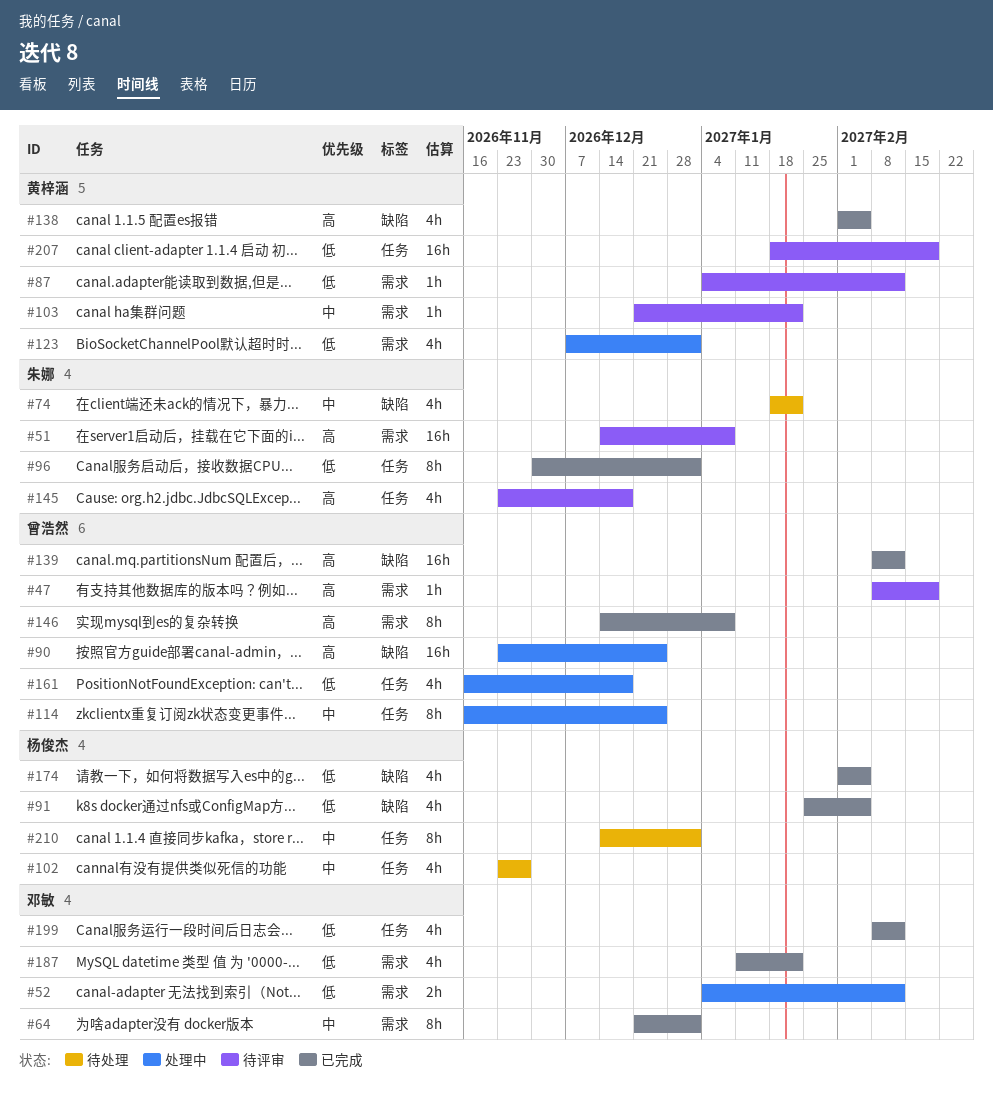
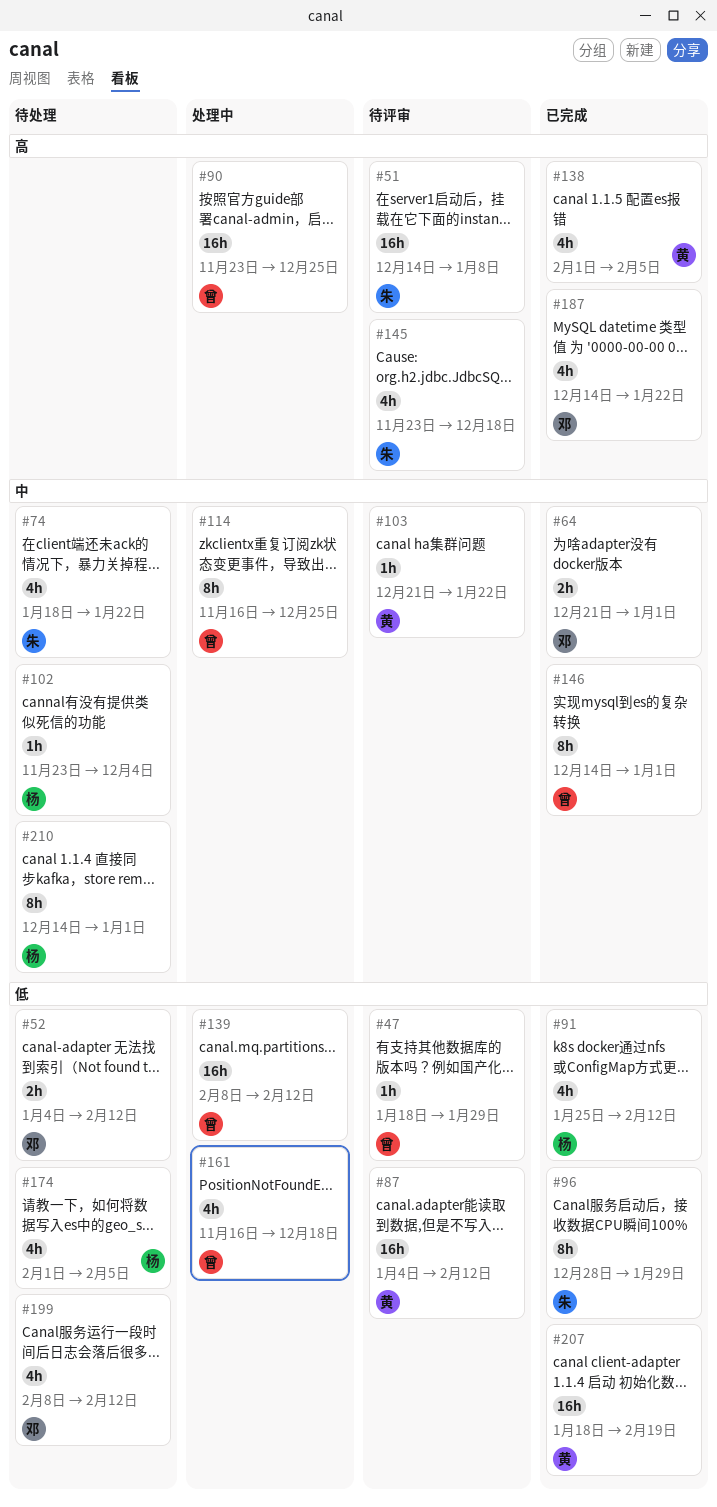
#47, priority: 高 -> 低
#47, start: Feb 8 -> Jan 18
#47, due: Feb 19 -> Jan 29
#52, status: 处理中 -> 待处理
#64, estimate: 8h -> 2h
#87, estimate: 1h -> 16h
#91, due: Feb 5 -> Feb 12
#96, start: Nov 30 -> Dec 28
#96, due: Jan 1 -> Jan 29
#102, estimate: 4h -> 1h
#102, due: Nov 27 -> Dec 4
#123: present -> none
#139, status: 已完成 -> 处理中
#139, priority: 高 -> 低
#146, priority: 高 -> 中
#146, due: Jan 8 -> Jan 1
#174, status: 已完成 -> 待处理
#187, priority: 低 -> 高
#187, start: Jan 11 -> Dec 14
#199, status: 已完成 -> 待处理
#207, status: 待评审 -> 已完成

